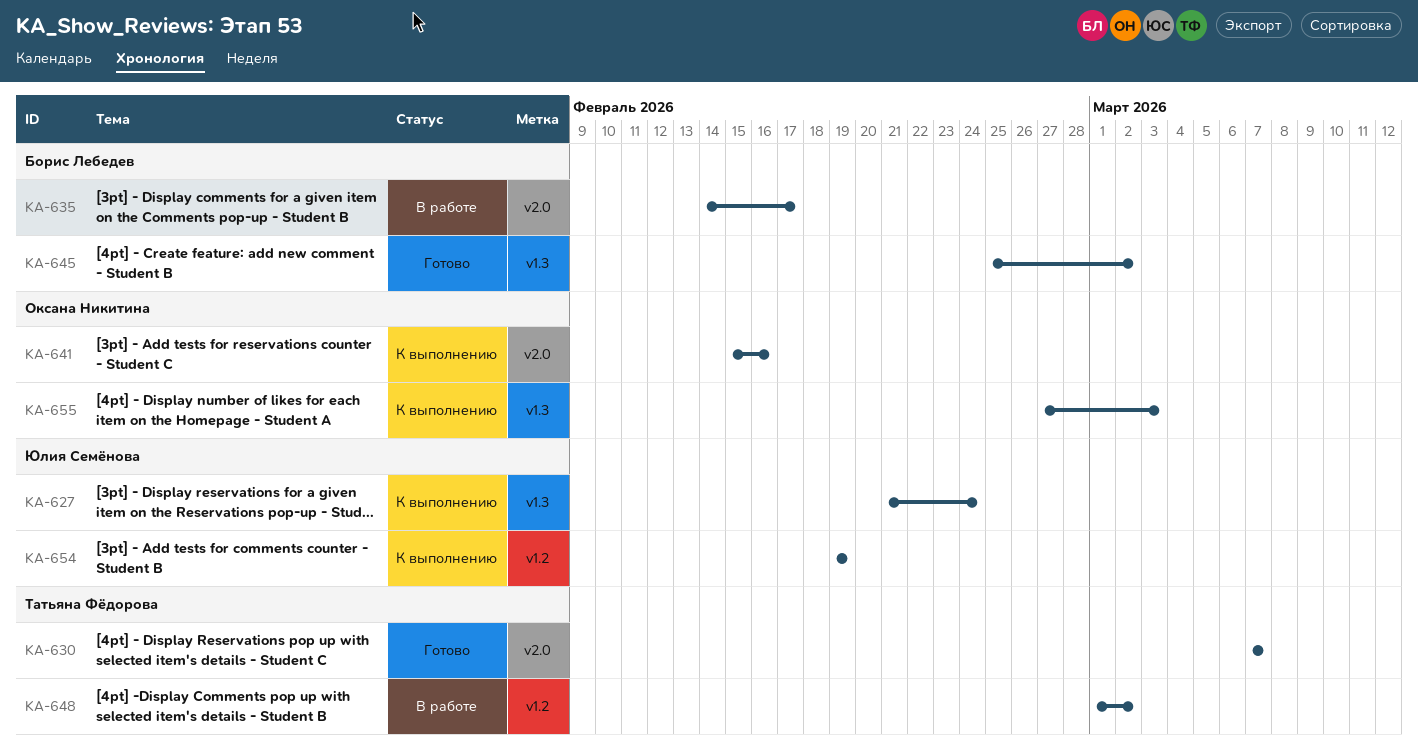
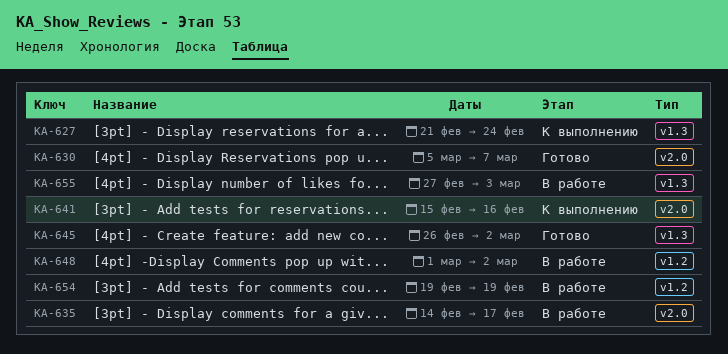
KA-630, start: Mar 7 -> Mar 5
KA-645, start: Feb 25 -> Feb 26
KA-654, status: К выполнению -> В работе
KA-655, status: К выполнению -> В работе

